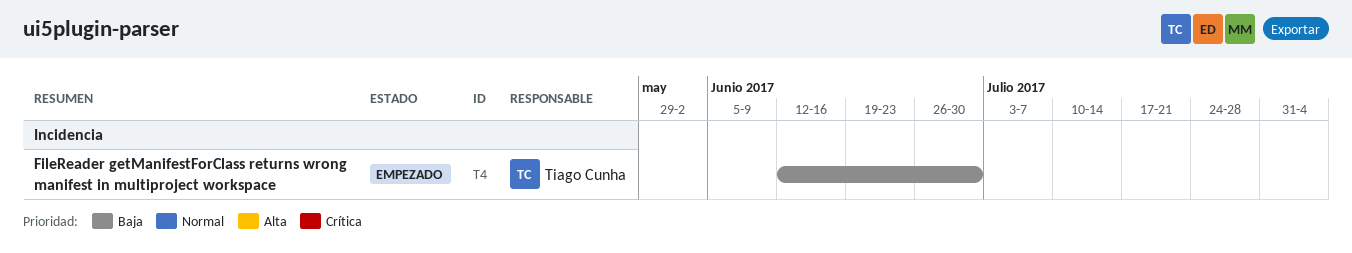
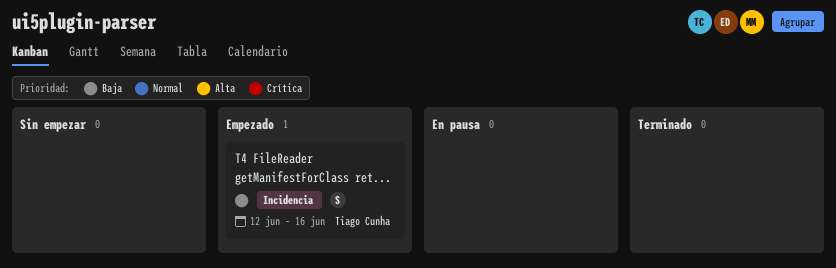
T4, due: Jun 30 -> Jun 16

